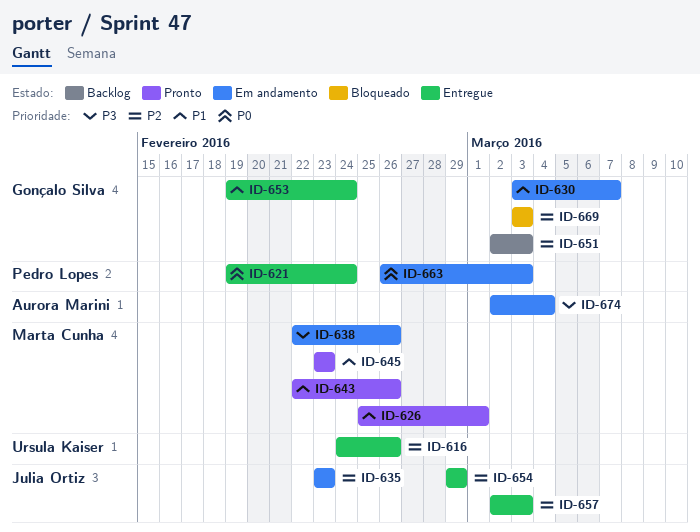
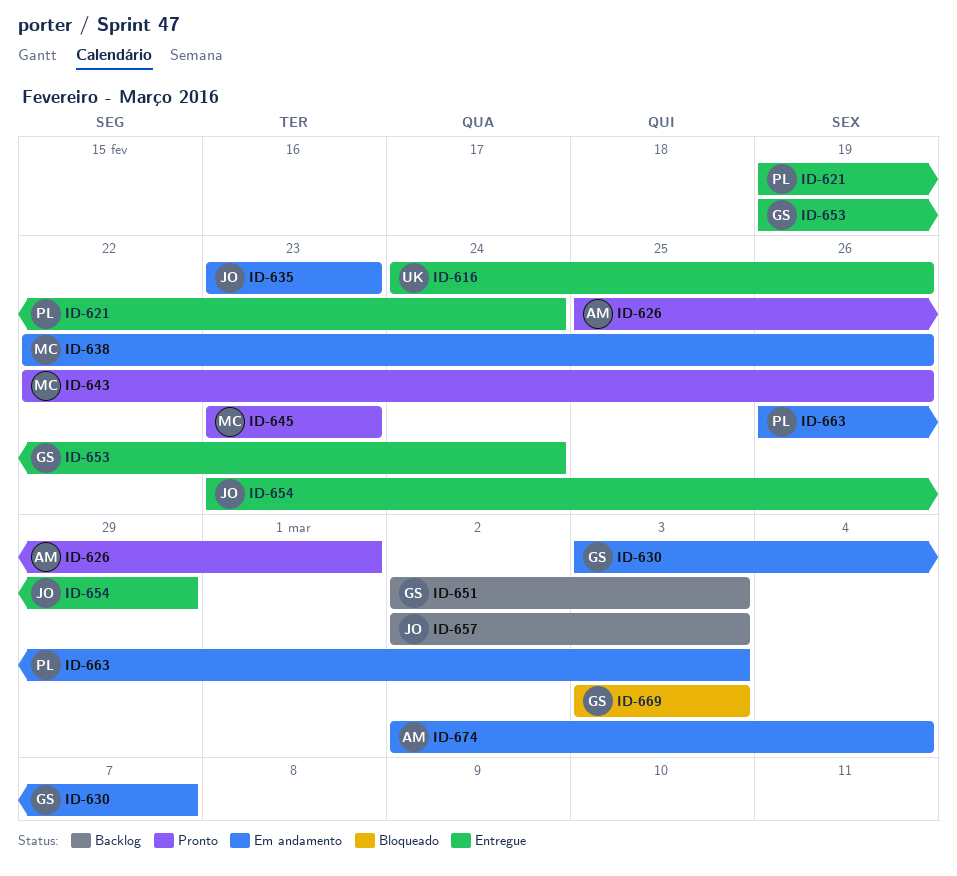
ID-626, owner: Marta Cunha -> Aurora Marini
ID-654, start: Feb 29 -> Feb 23
ID-657, status: Entregue -> Backlog

